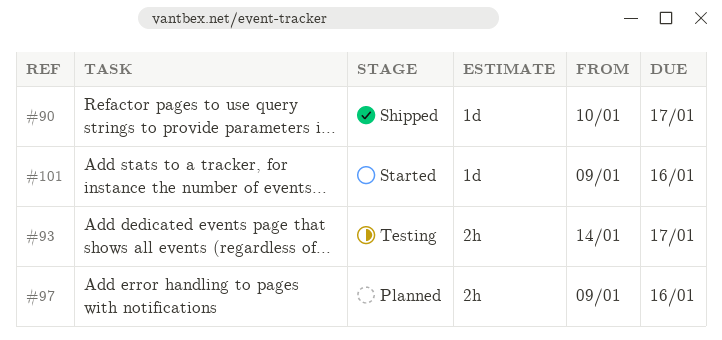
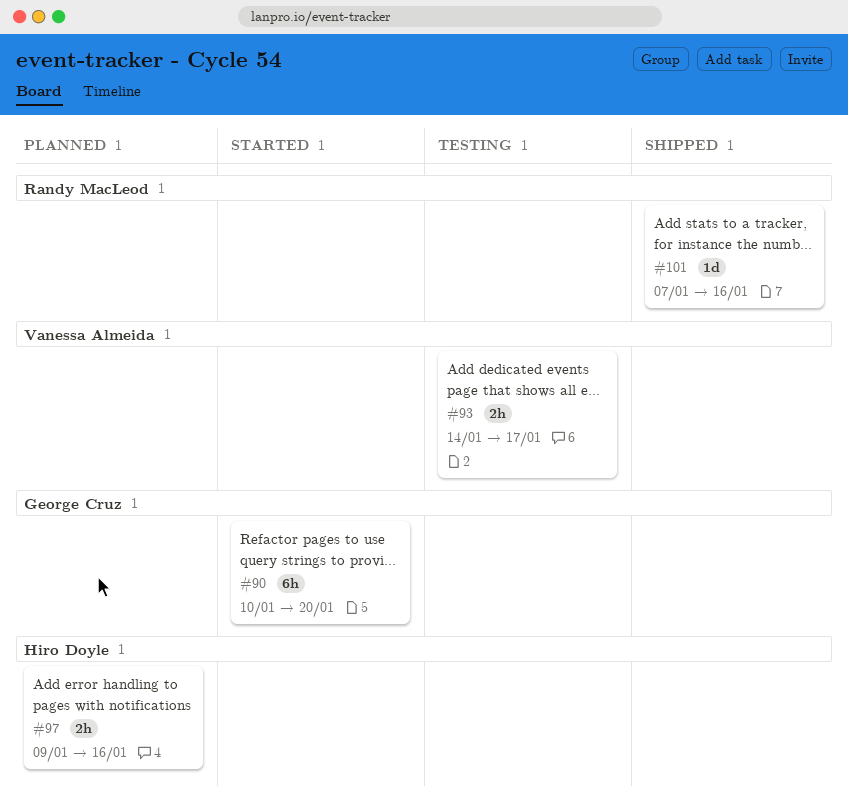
#90, status: Shipped -> Started
#90, estimate: 1d -> 6h
#90, due: Jan 17 -> Jan 20
#101, status: Started -> Shipped
#101, start: Jan 9 -> Jan 7

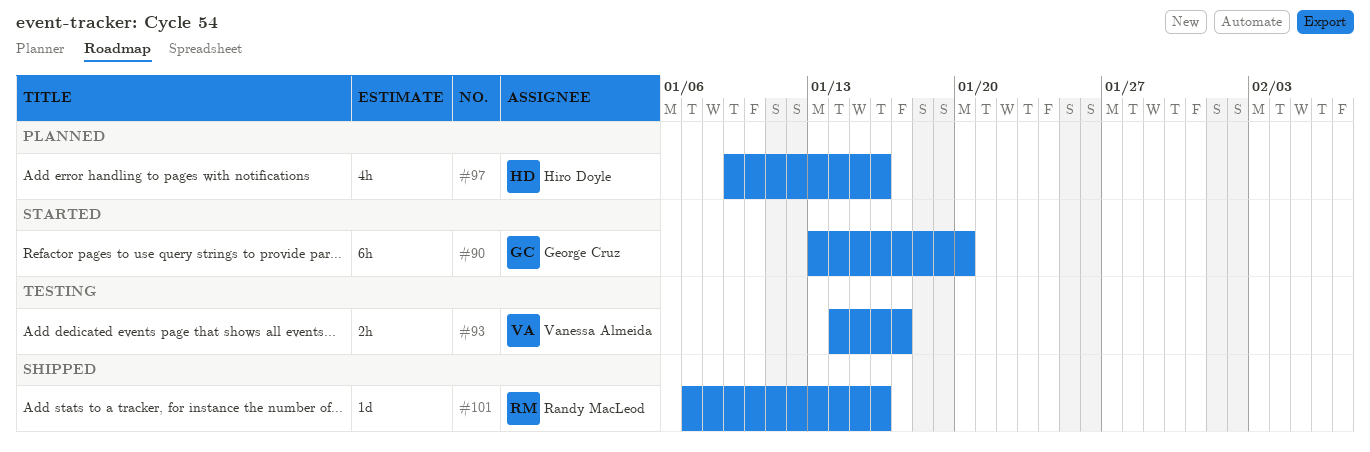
#90, start: Jan 10 -> Jan 13
#97, estimate: 2h -> 4h

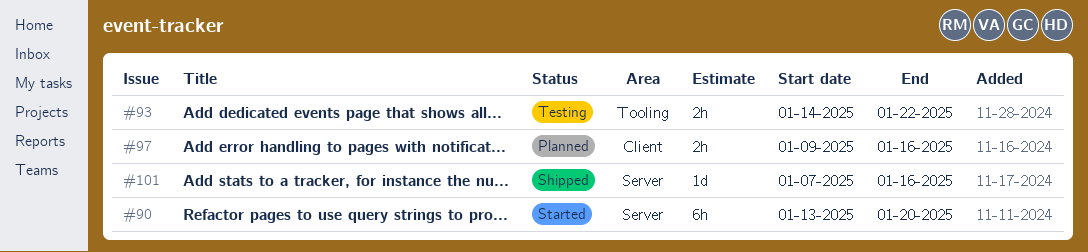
#93, due: Jan 17 -> Jan 22
#97, estimate: 4h -> 2h

